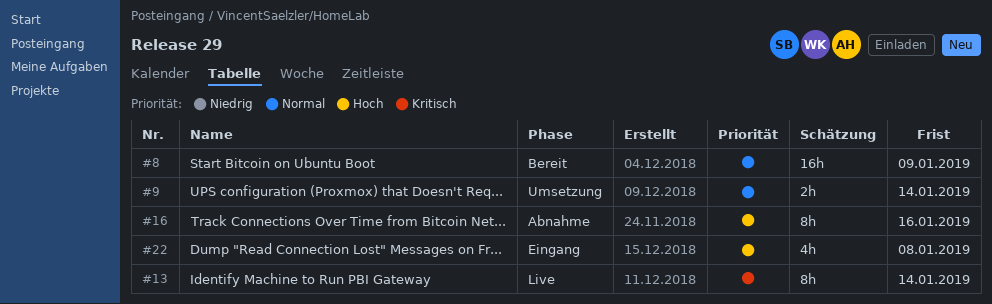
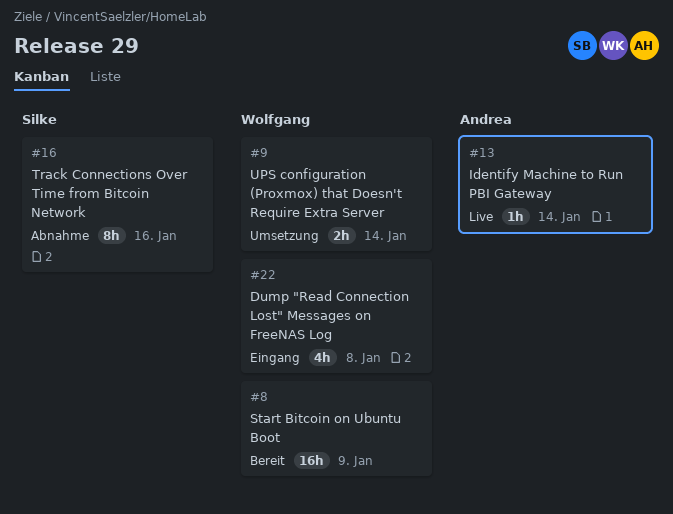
#13, estimate: 8h -> 1h

